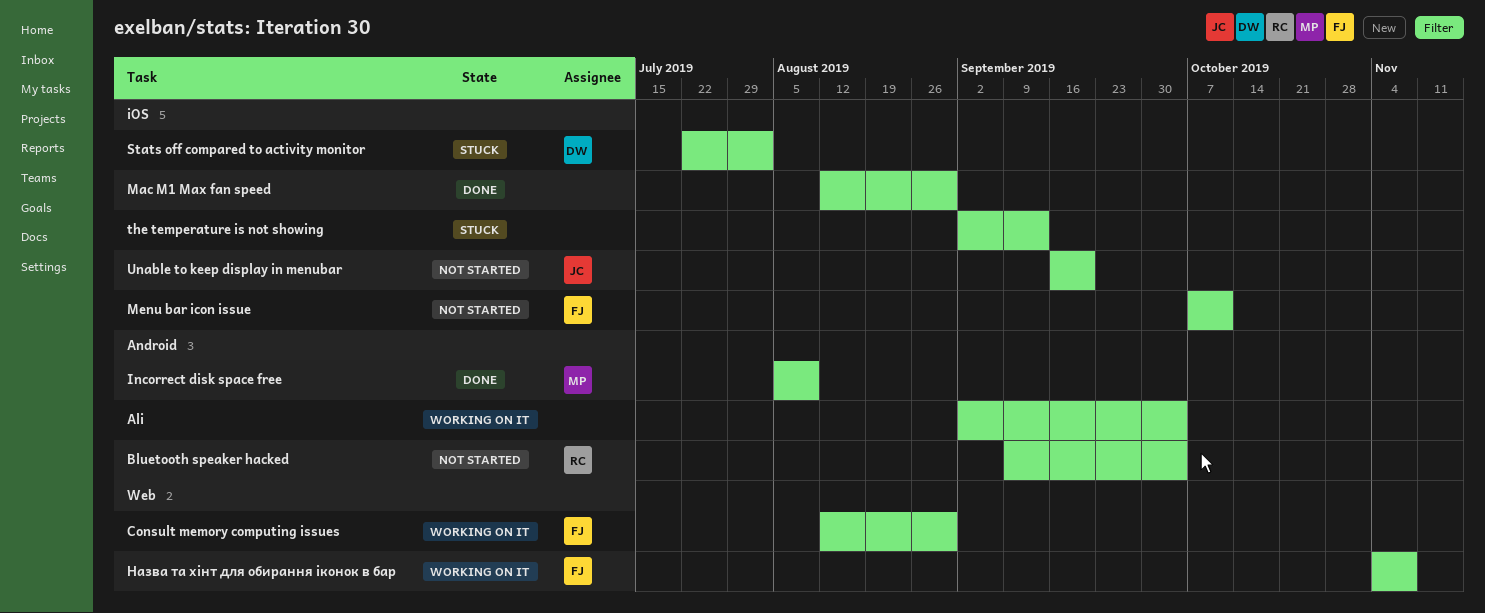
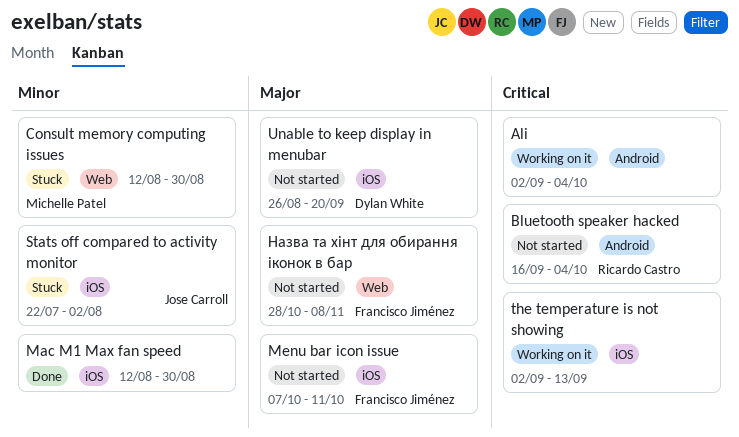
Bluetooth speaker hacked, start: Sep 9 -> Sep 16
Consult memory computing issues, status: Working on it -> Stuck
Consult memory computing issues, owner: Francisco Jiménez -> Michelle Patel
Incorrect disk space free: present -> none
Stats off compared to activity monitor, owner: Dylan White -> Jose Carroll
the temperature is not showing, status: Stuck -> Working on it
Unable to keep display in menubar, owner: Jose Carroll -> Dylan White
Unable to keep display in menubar, start: Sep 16 -> Aug 26
Назва та хінт для обирання іконок в бар, status: Working on it -> Not started
Назва та хінт для обирання іконок в бар, start: Nov 4 -> Oct 28

